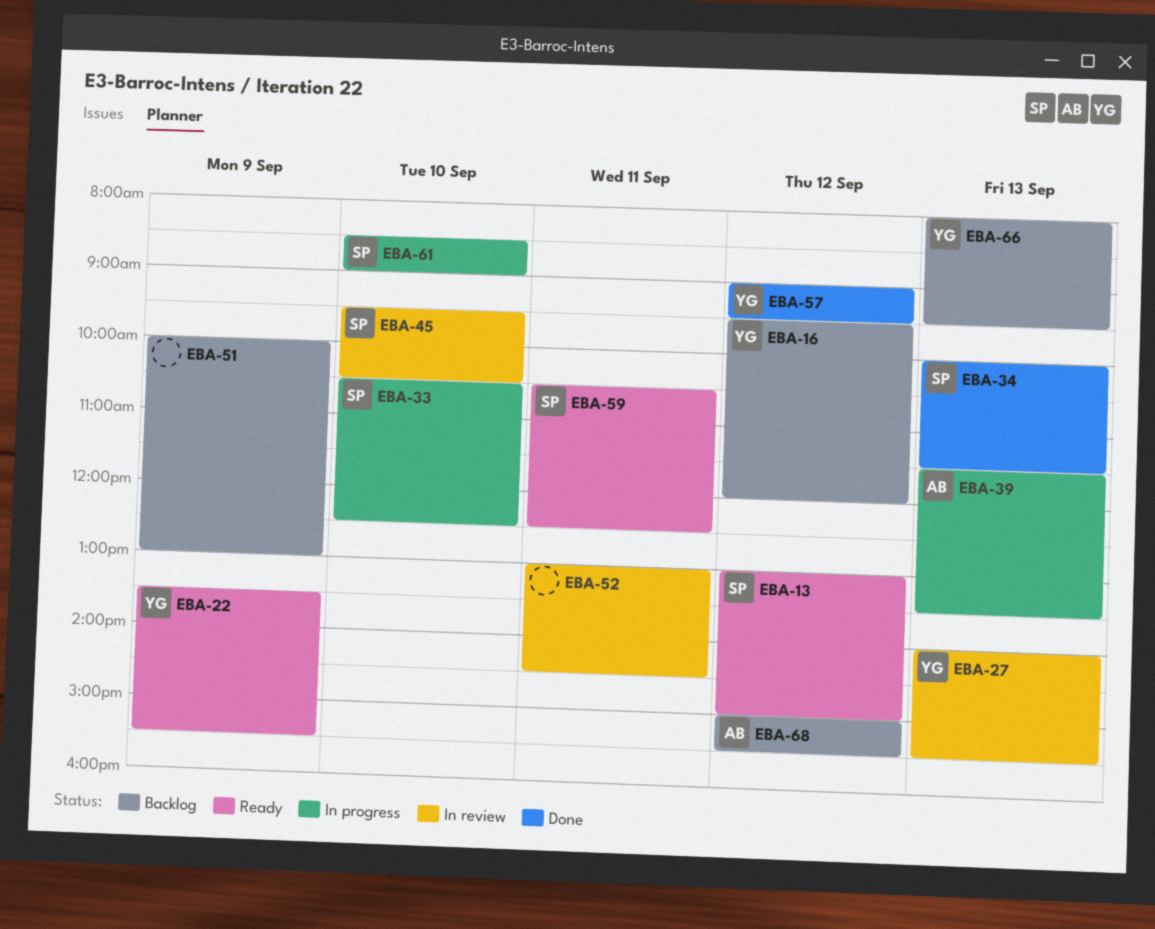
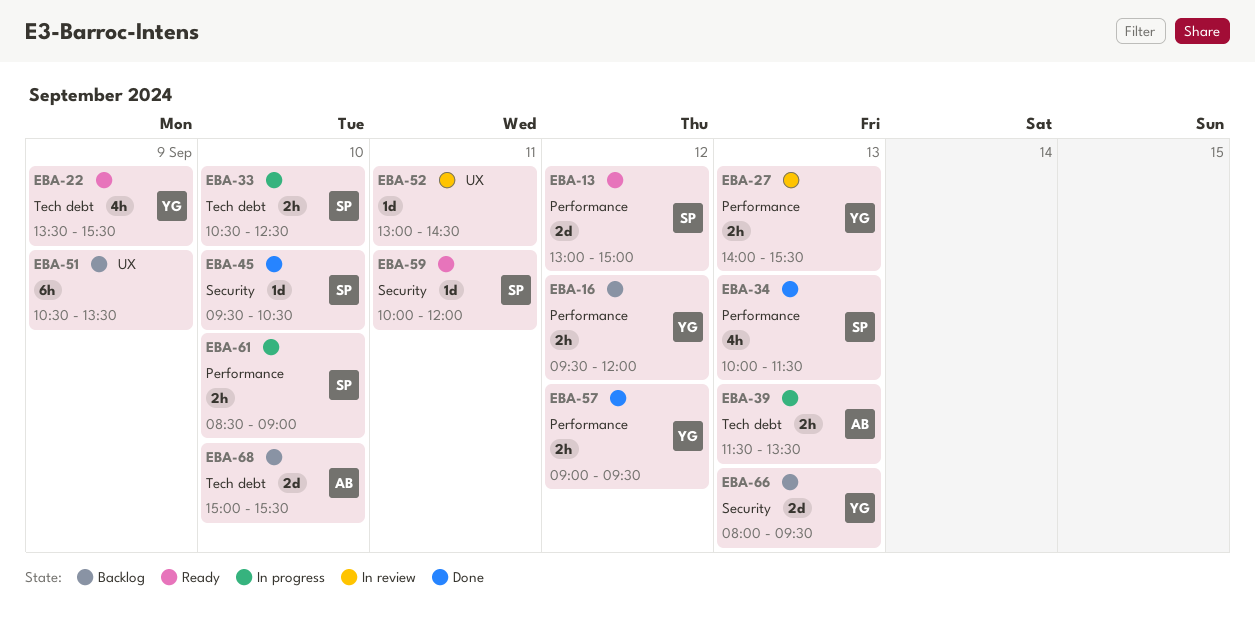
EBA-45, status: In review -> Done
EBA-51, begins: 10:00 -> 10:30
EBA-51, ends: 13:00 -> 13:30
EBA-59, begins: 10:30 -> 10:00
EBA-59, ends: 12:30 -> 12:00
EBA-68, day: Sep 12 -> Sep 10

